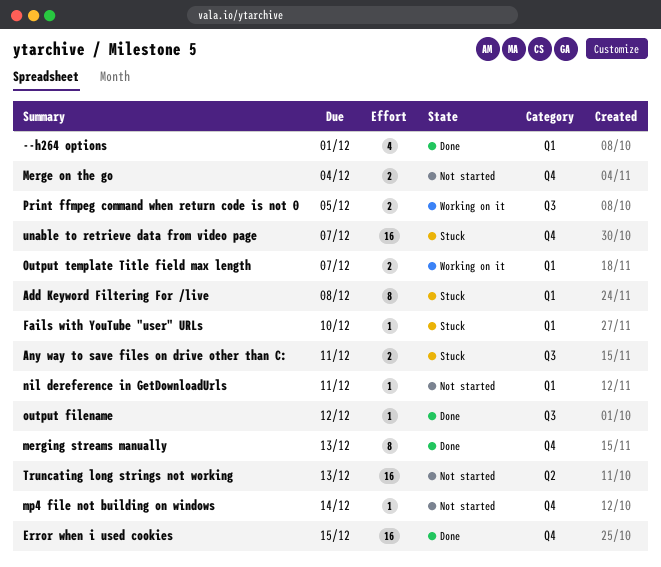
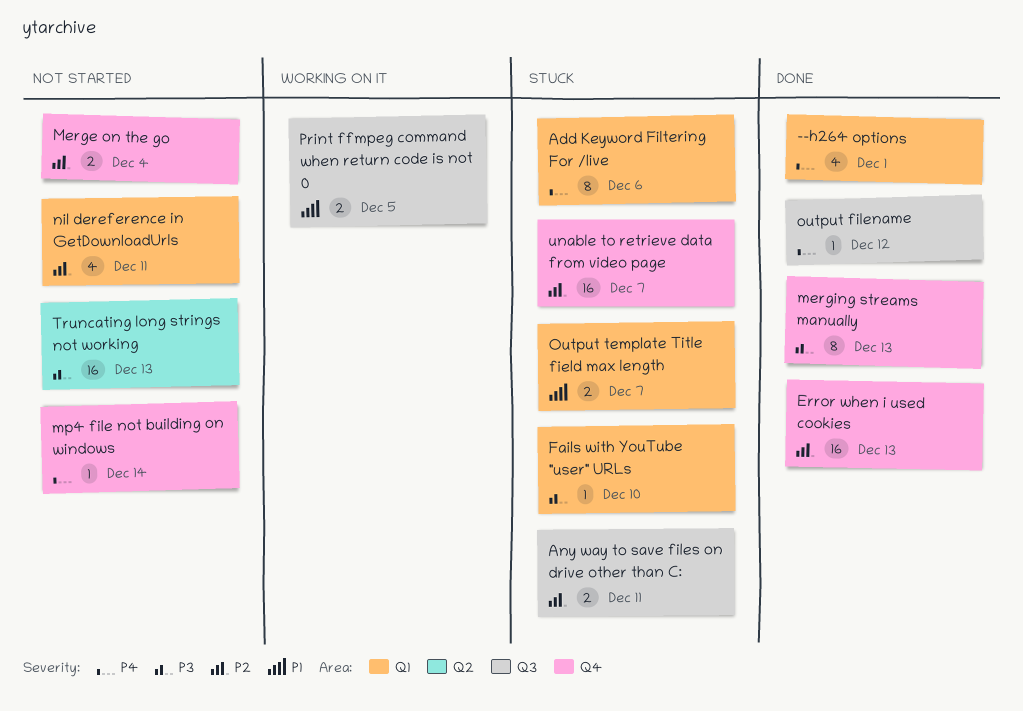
Add Keyword Filtering For /live, due: Dec 8 -> Dec 6
Error when i used cookies, due: Dec 15 -> Dec 13
nil dereference in GetDownloadUrls, estimate: 1 -> 4
Output template Title field max length, status: Working on it -> Stuck

